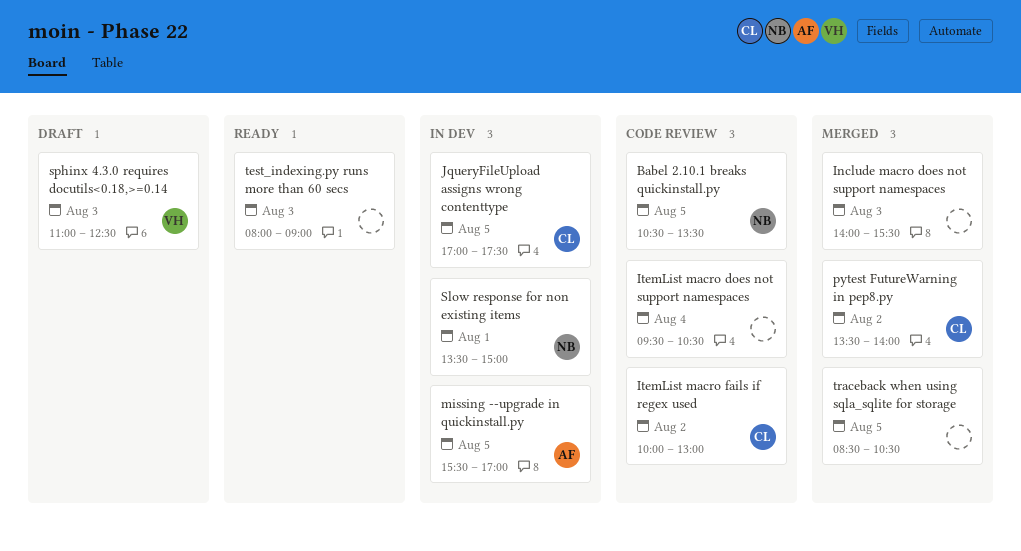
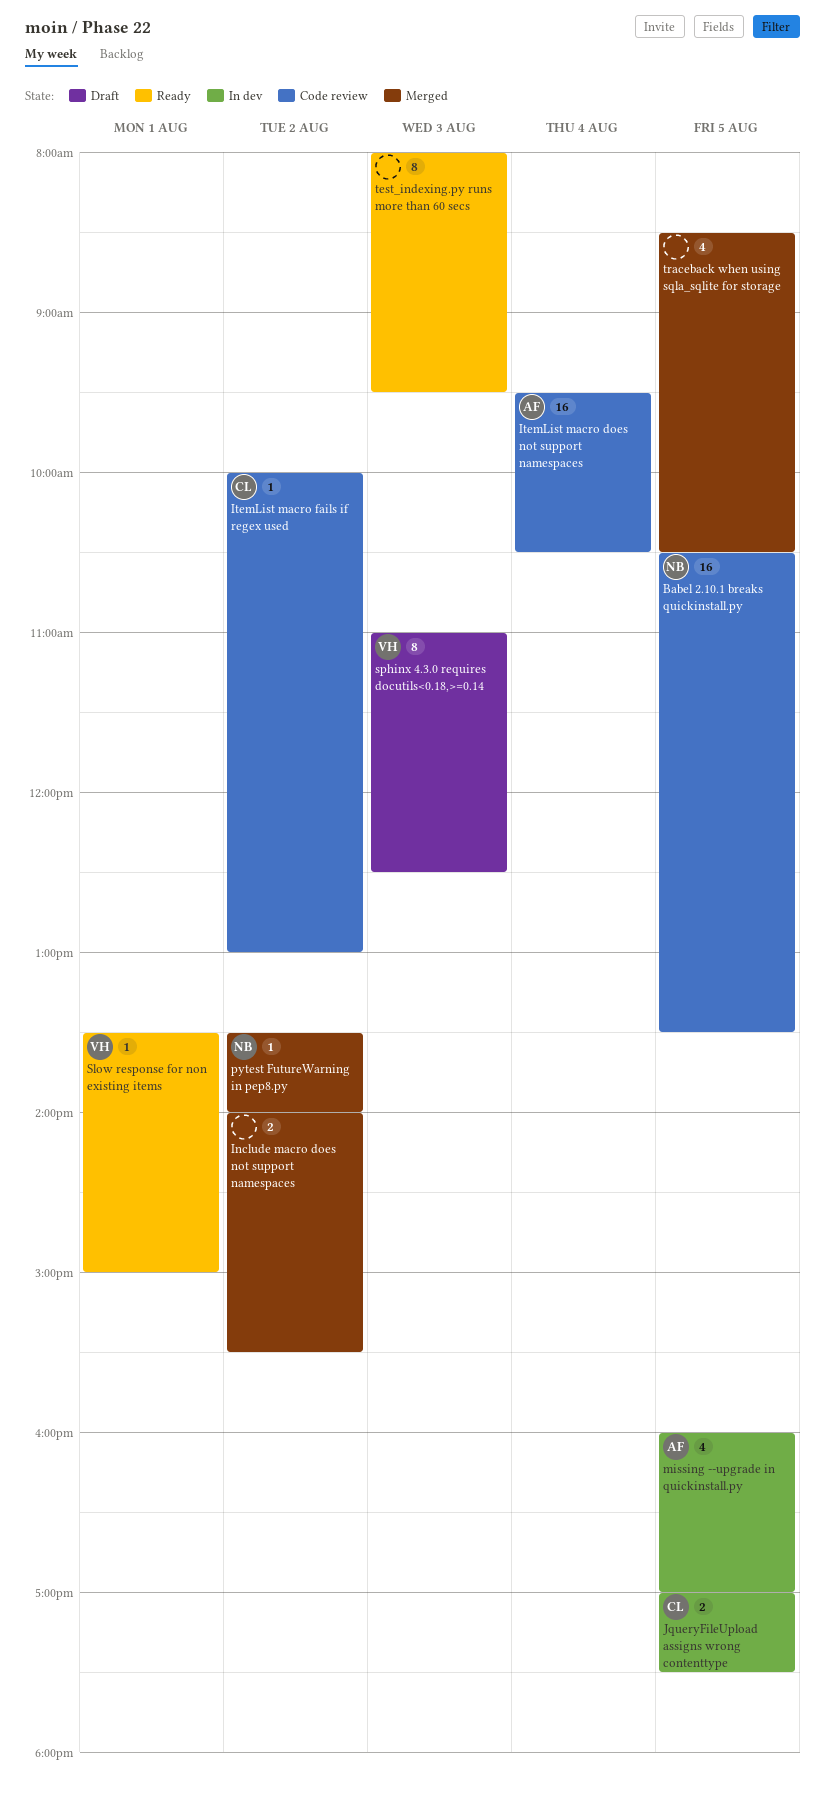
Include macro does not support namespaces, day: Aug 3 -> Aug 2
ItemList macro does not support namespaces, owner: none -> AF
missing --upgrade in quickinstall.py, begins: 15:30 -> 16:00
pytest FutureWarning in pep8.py, owner: CL -> NB
Slow response for non existing items, status: In dev -> Ready
Slow response for non existing items, owner: NB -> VH
test_indexing.py runs more than 60 secs, ends: 09:00 -> 09:30

